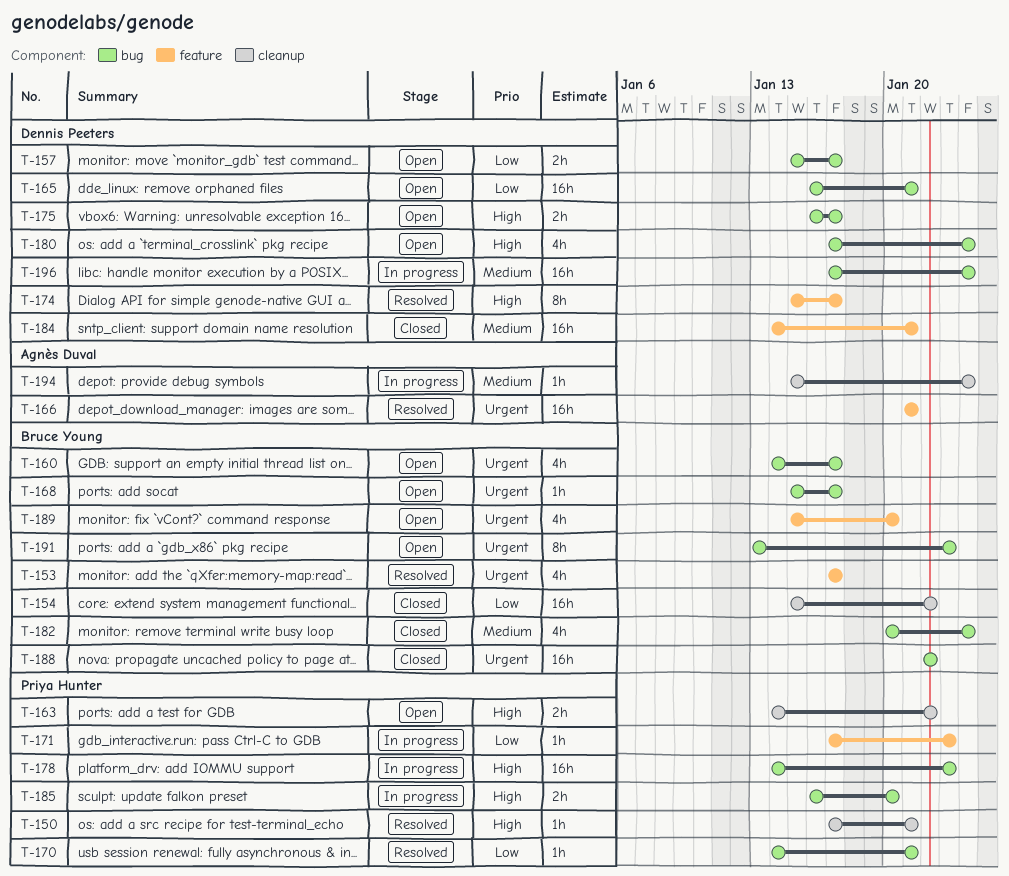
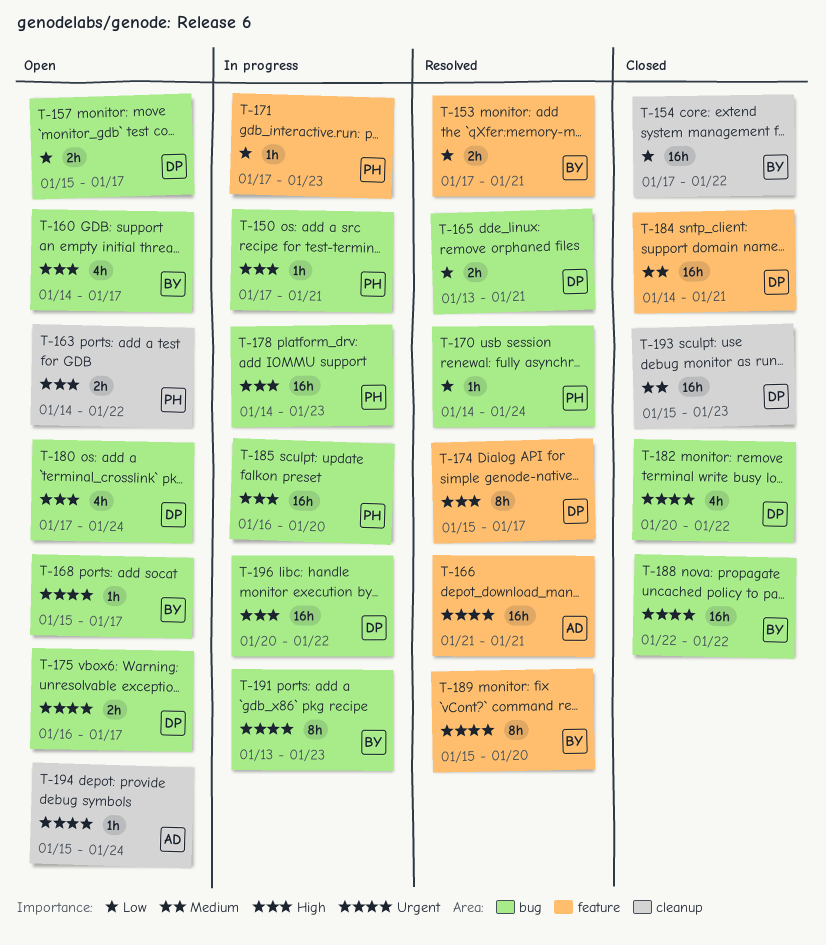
T-150, status: Resolved -> In progress
T-150, label: cleanup -> bug
T-153, priority: Urgent -> Low
T-153, estimate: 4h -> 2h
T-153, due: Jan 17 -> Jan 21
T-154, start: Jan 15 -> Jan 17
T-160, priority: Urgent -> High
T-165, status: Open -> Resolved
T-165, estimate: 16h -> 2h
T-165, start: Jan 16 -> Jan 13
T-170, due: Jan 21 -> Jan 24
T-175, priority: High -> Urgent
T-182, owner: Bruce Young -> Dennis Peeters
T-182, priority: Medium -> Urgent
T-182, due: Jan 24 -> Jan 22
T-185, estimate: 2h -> 16h
T-189, status: Open -> Resolved
T-189, estimate: 4h -> 8h
T-191, status: Open -> In progress
T-193: none -> present
T-194, status: In progress -> Open
T-194, priority: Medium -> Urgent
T-196, priority: Medium -> High
T-196, start: Jan 17 -> Jan 20
T-196, due: Jan 24 -> Jan 22

